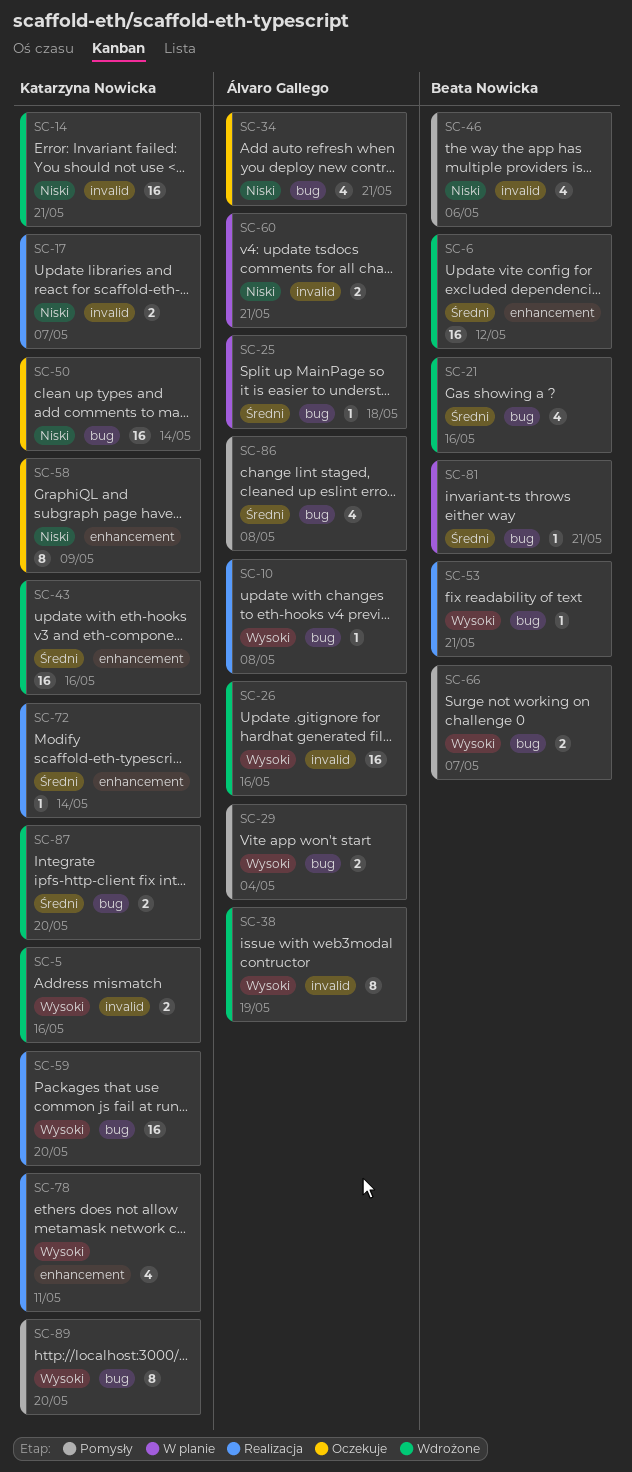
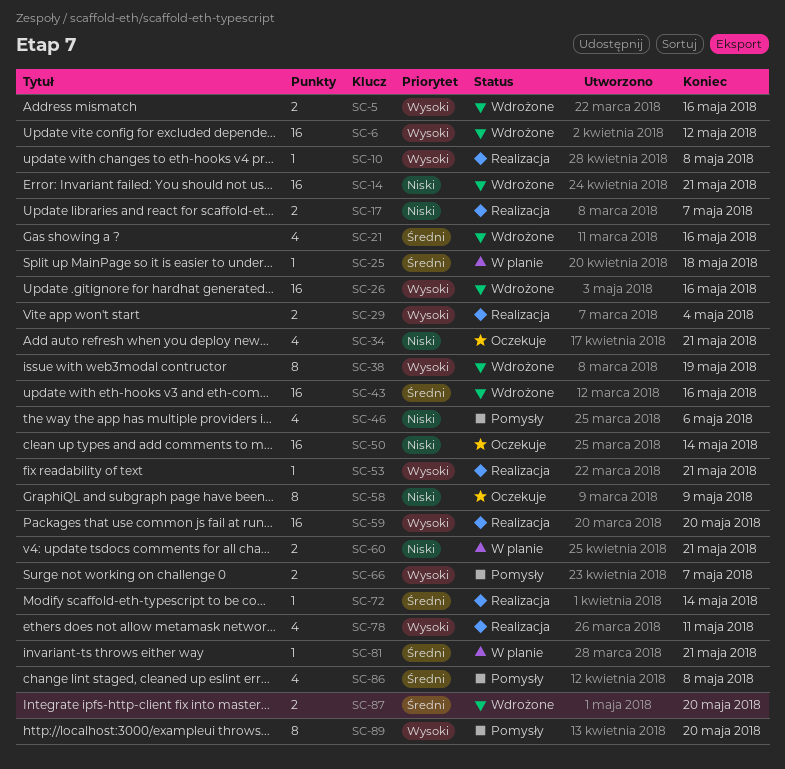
SC-6, priority: Średni -> Wysoki
SC-29, status: Pomysły -> Realizacja

